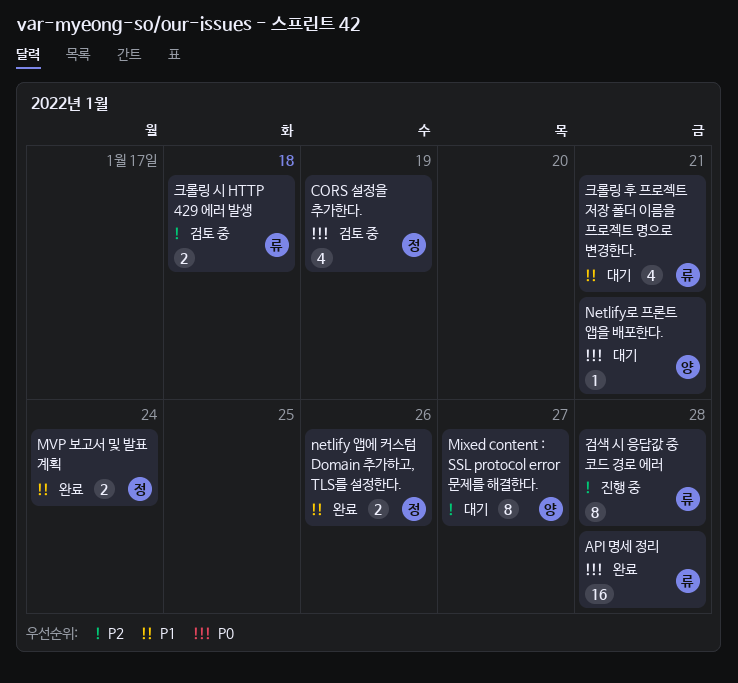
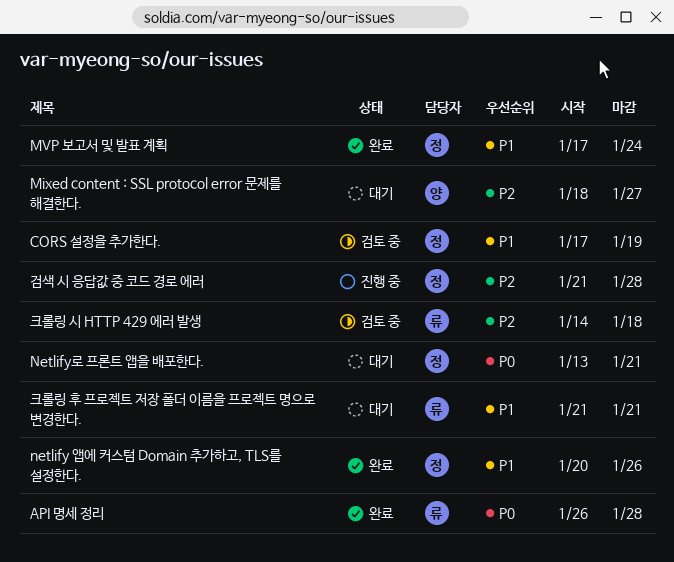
CORS 설정을 추가한다., priority: P0 -> P1
Netlify로 프론트 앱을 배포한다., owner: 양 -> 정
검색 시 응답값 중 코드 경로 에러, owner: 류 -> 정

